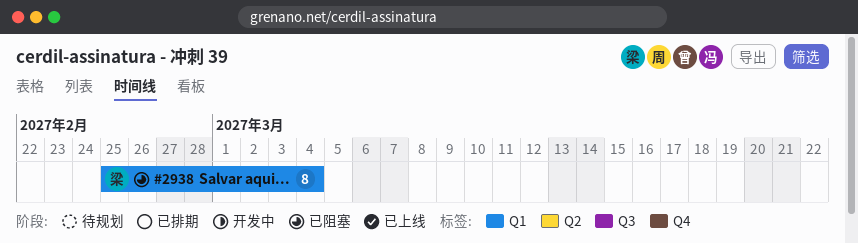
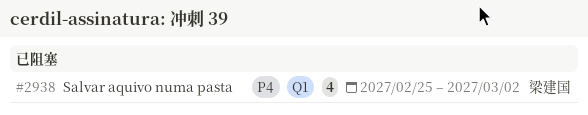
#2938, estimate: 8 -> 4
#2938, due: Mar 4 -> Mar 2

